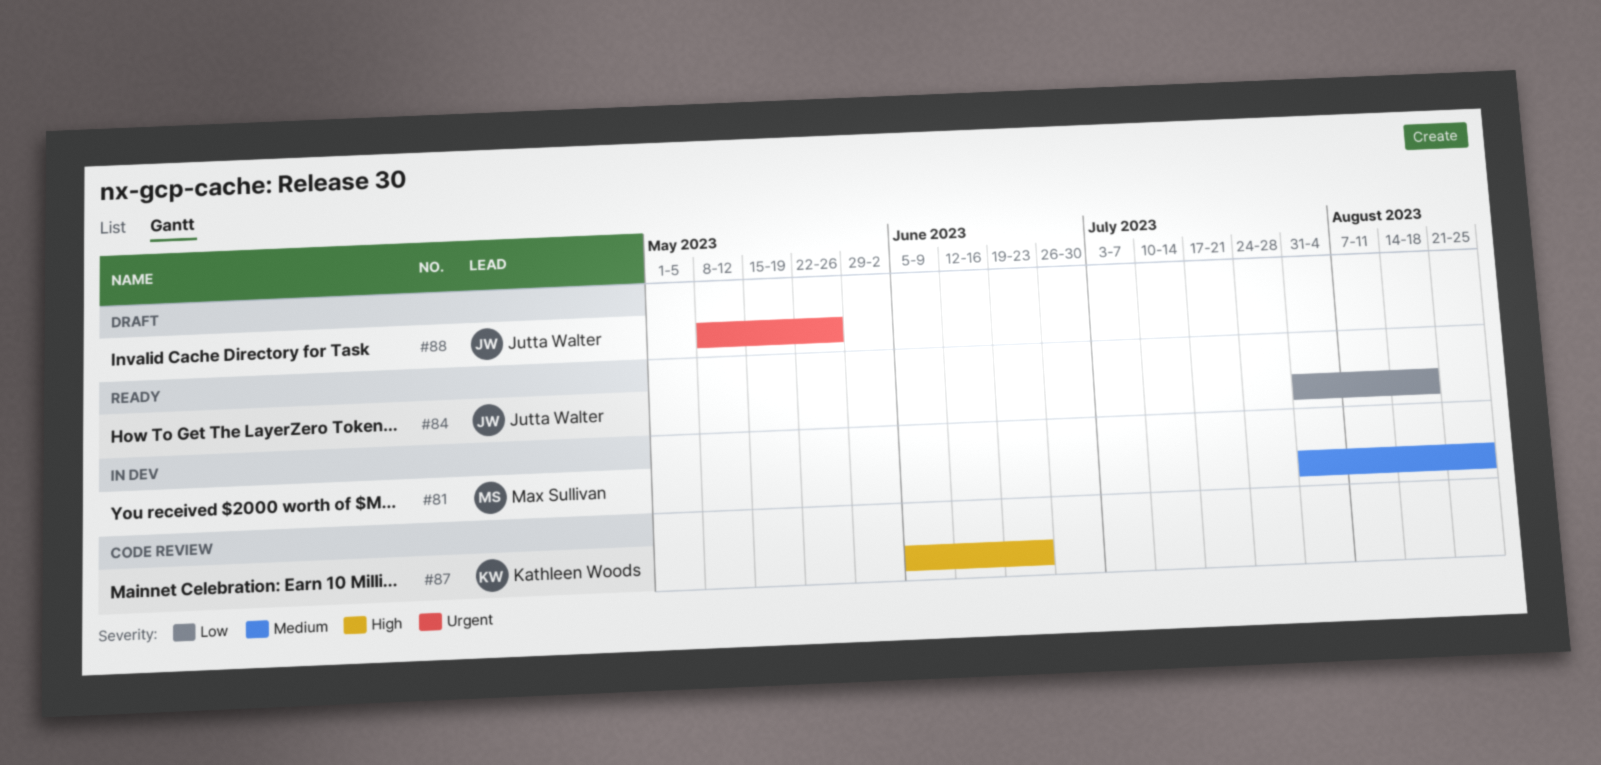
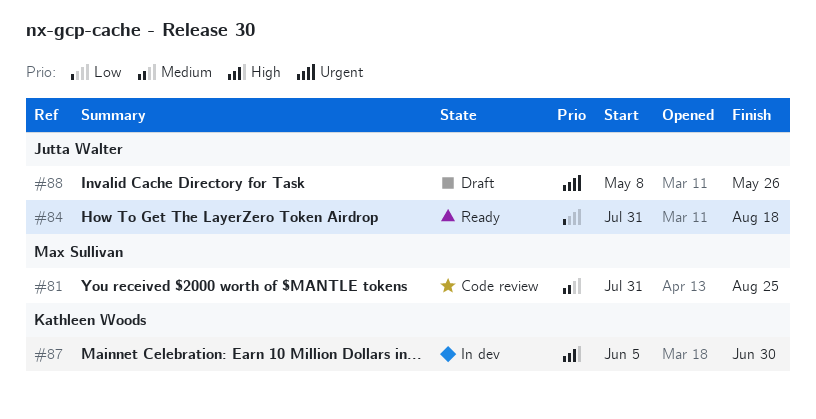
#81, status: In dev -> Code review
#87, status: Code review -> In dev
#87, due: Jun 23 -> Jun 30

